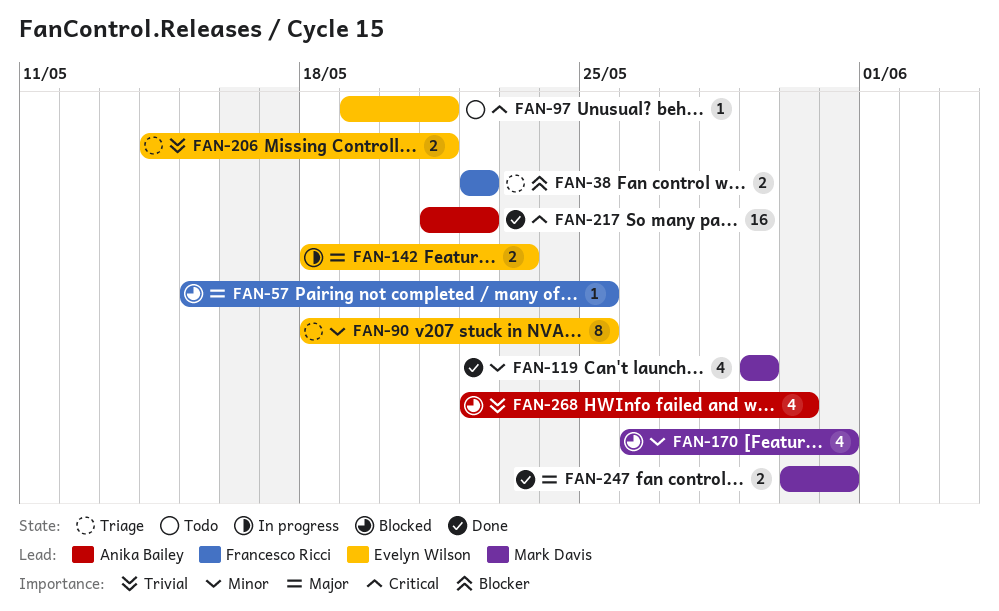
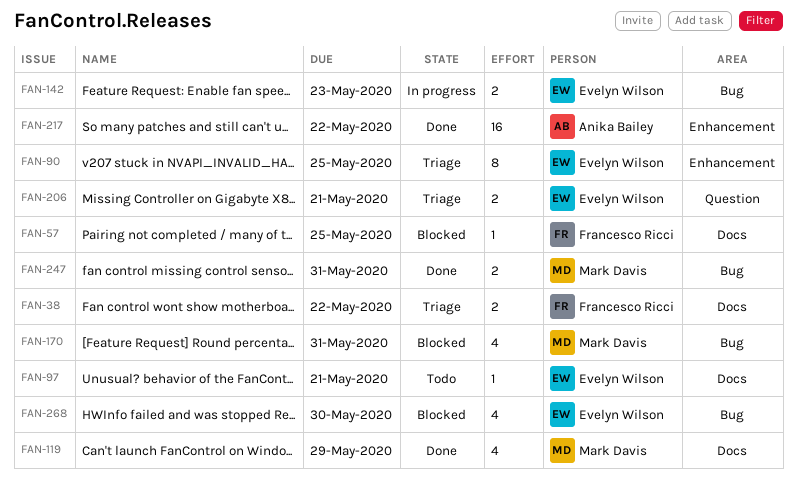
FAN-268, owner: Anika Bailey -> Evelyn Wilson

